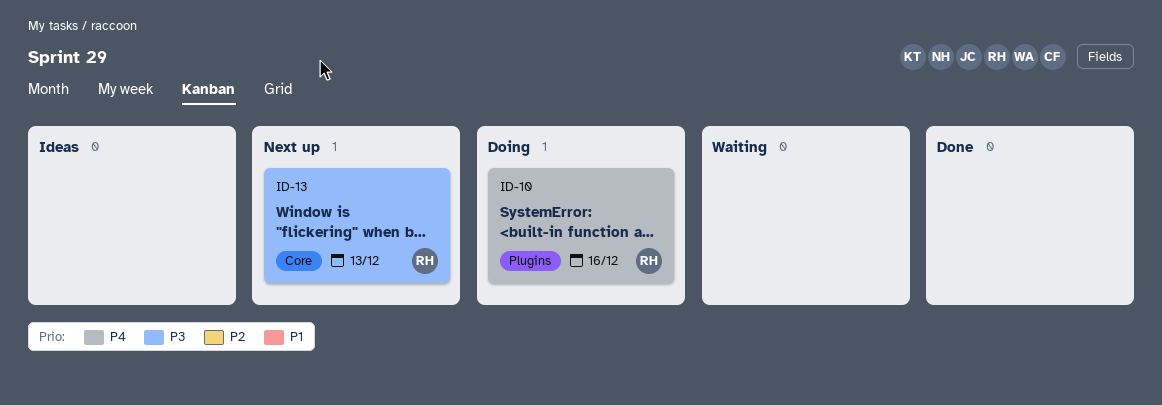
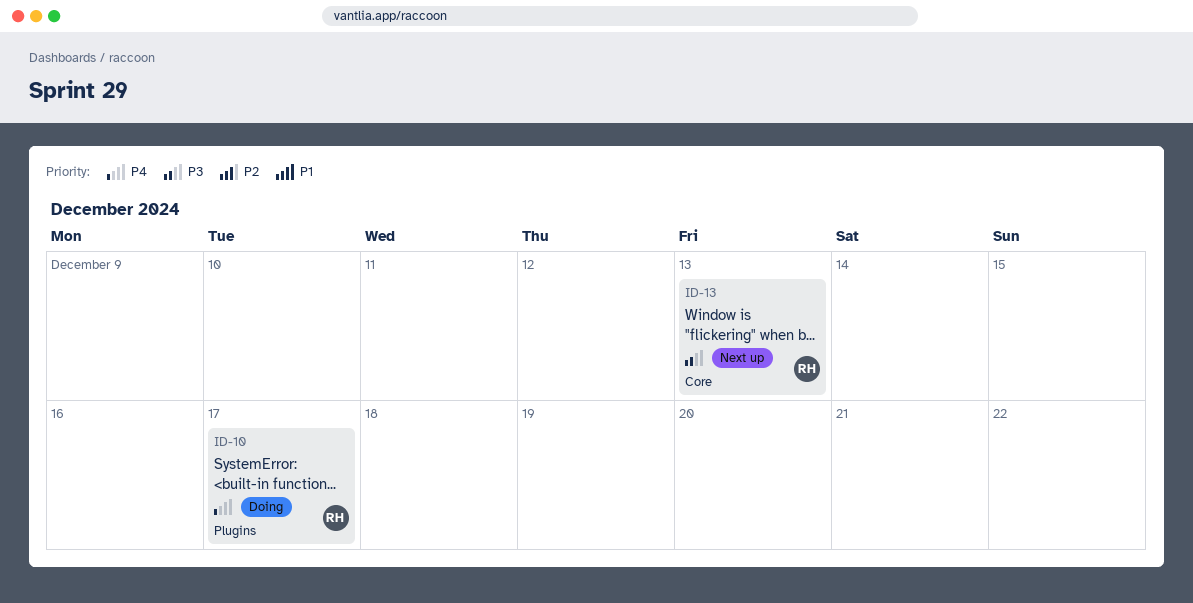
ID-10, due: Dec 16 -> Dec 17

